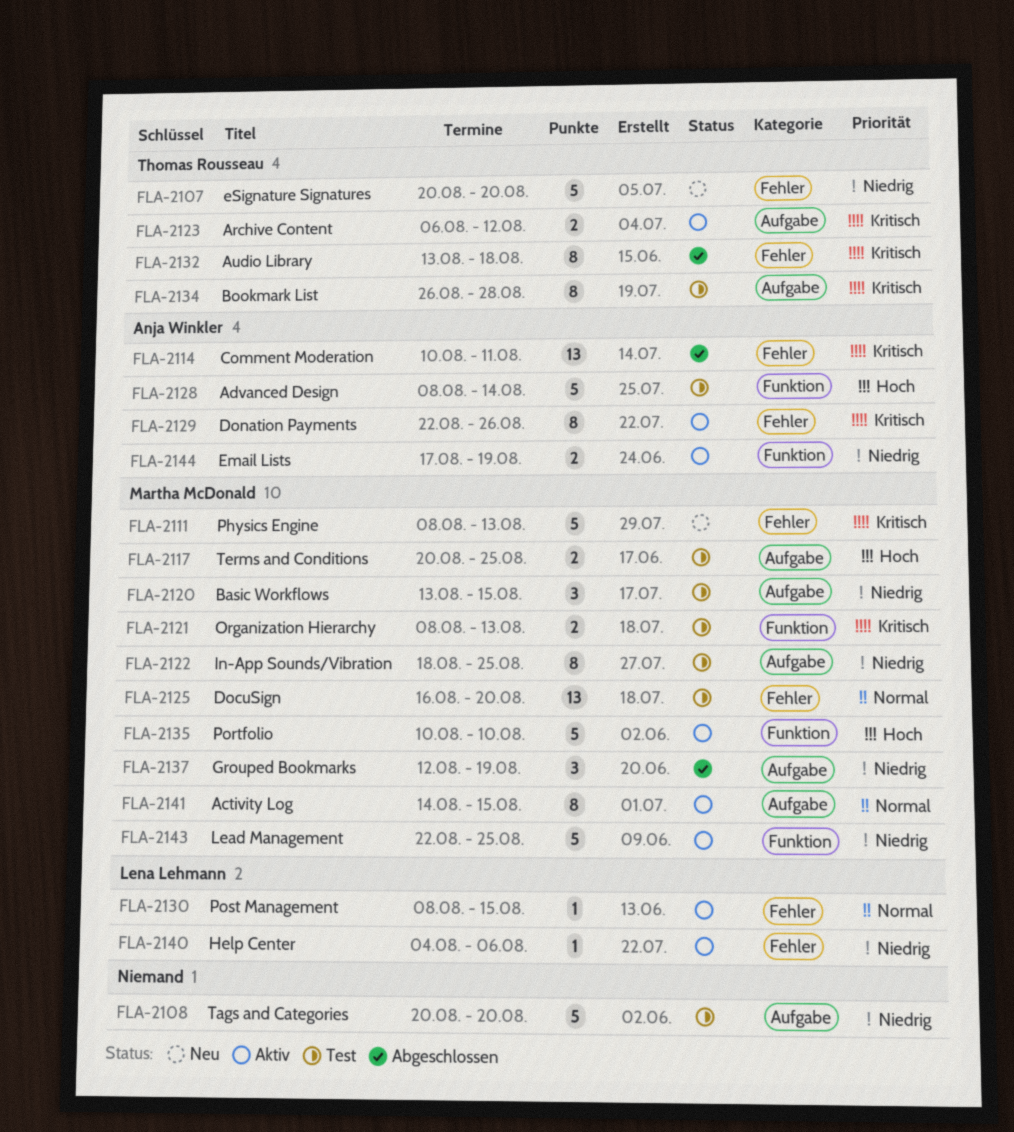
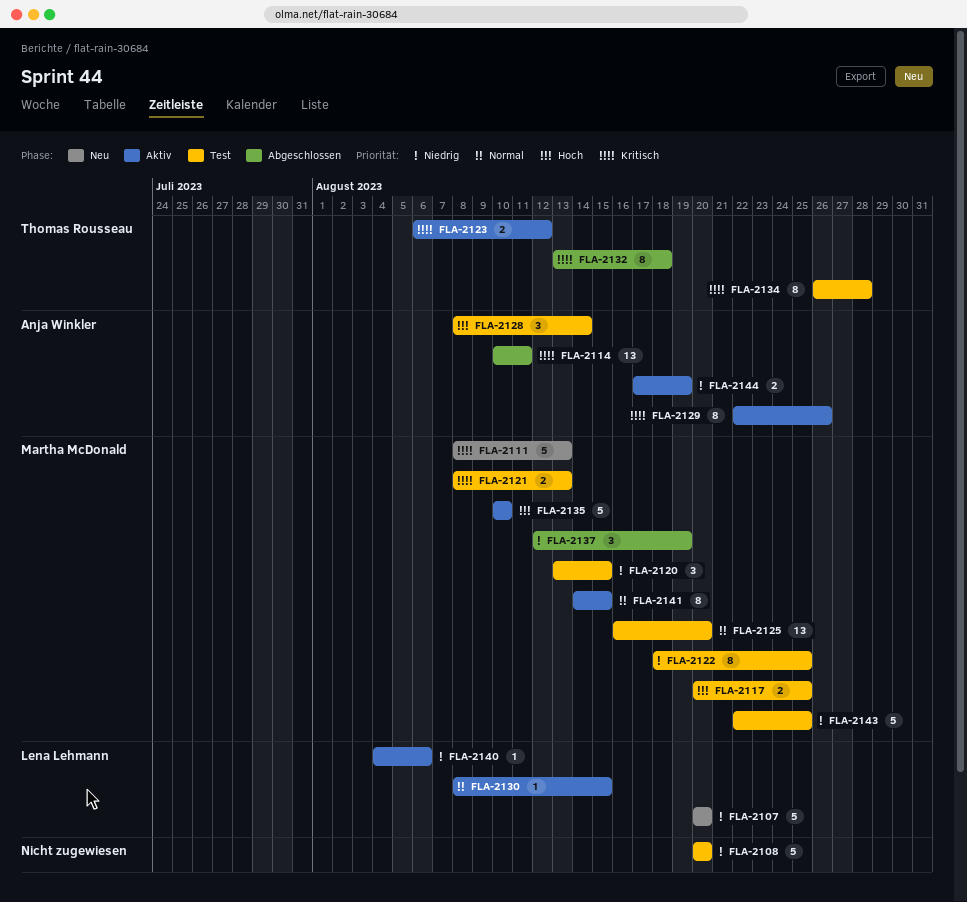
FLA-2107, owner: Thomas Rousseau -> Lena Lehmann
FLA-2128, estimate: 5 -> 3
FLA-2143, status: Aktiv -> Test

